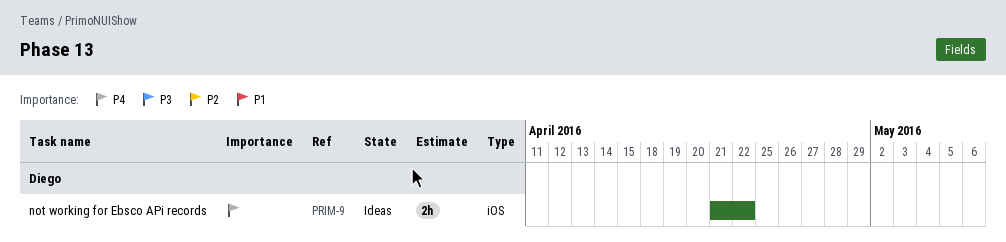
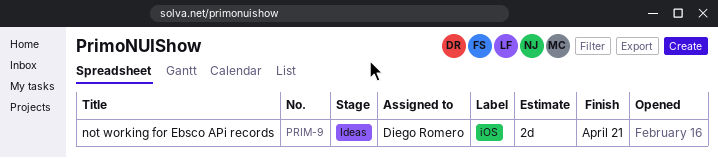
PRIM-9, estimate: 2h -> 2d
PRIM-9, due: Apr 22 -> Apr 21

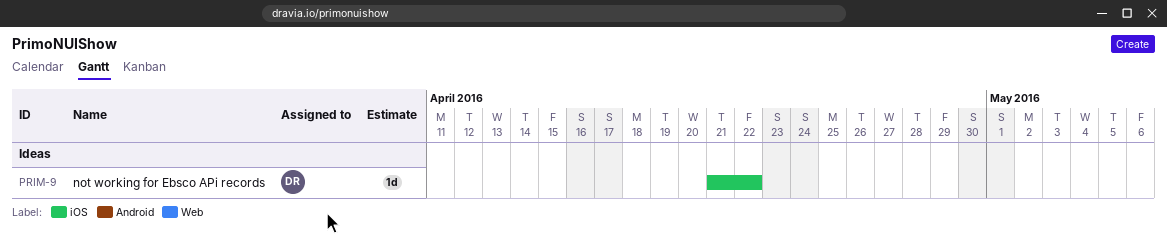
PRIM-9, estimate: 2d -> 1d
PRIM-9, due: Apr 21 -> Apr 22

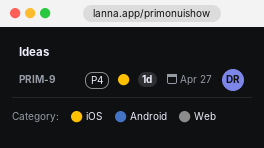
PRIM-9, due: Apr 22 -> Apr 27

